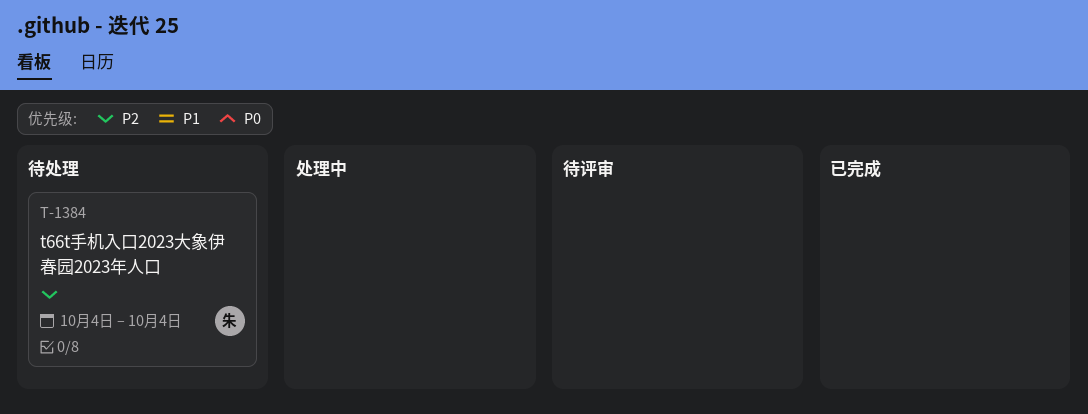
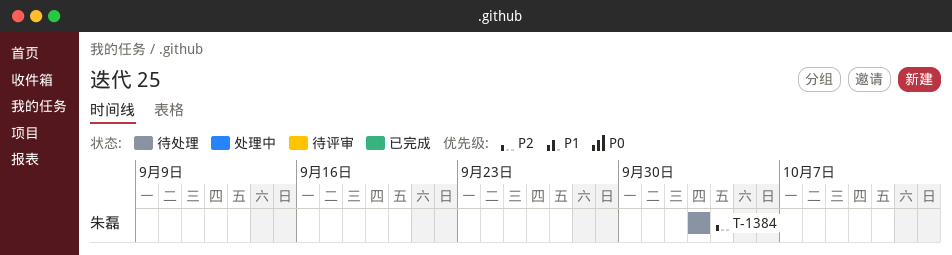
T-1384, start: Oct 4 -> Oct 3
T-1384, due: Oct 4 -> Oct 3

